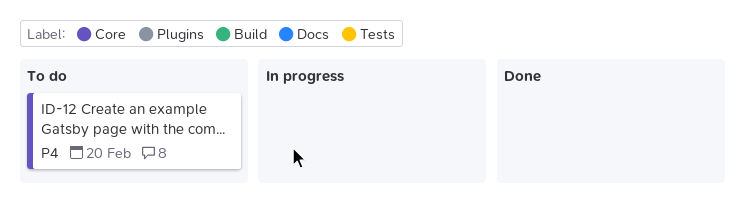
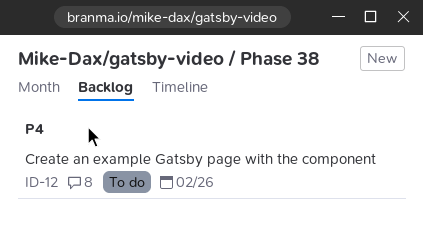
ID-12, due: Feb 20 -> Feb 26

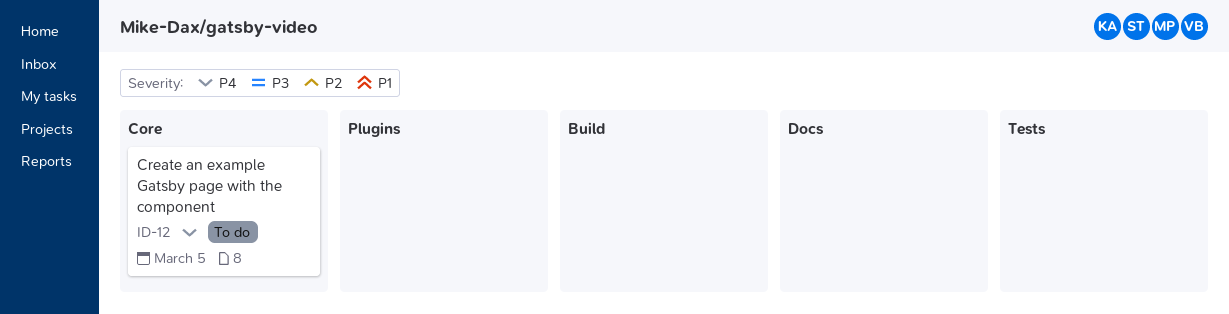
ID-12, due: Feb 26 -> Mar 5

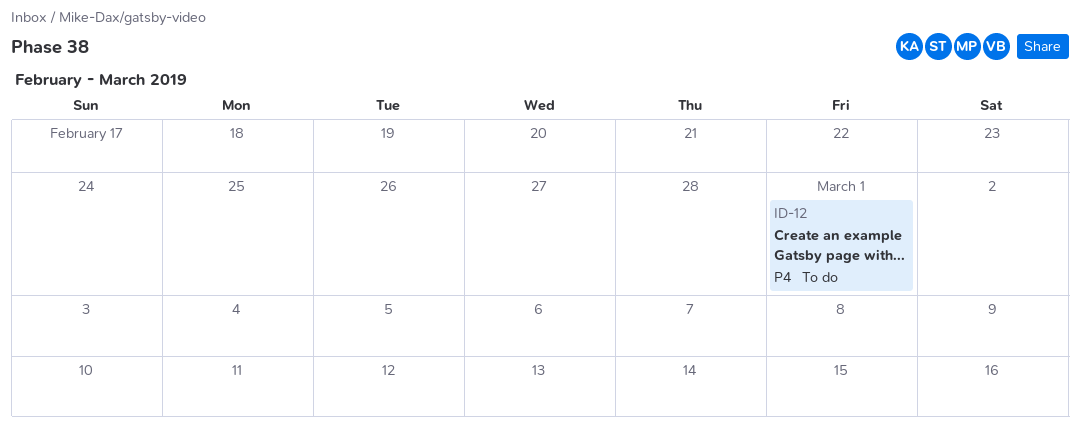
ID-12, due: Mar 5 -> Mar 1

